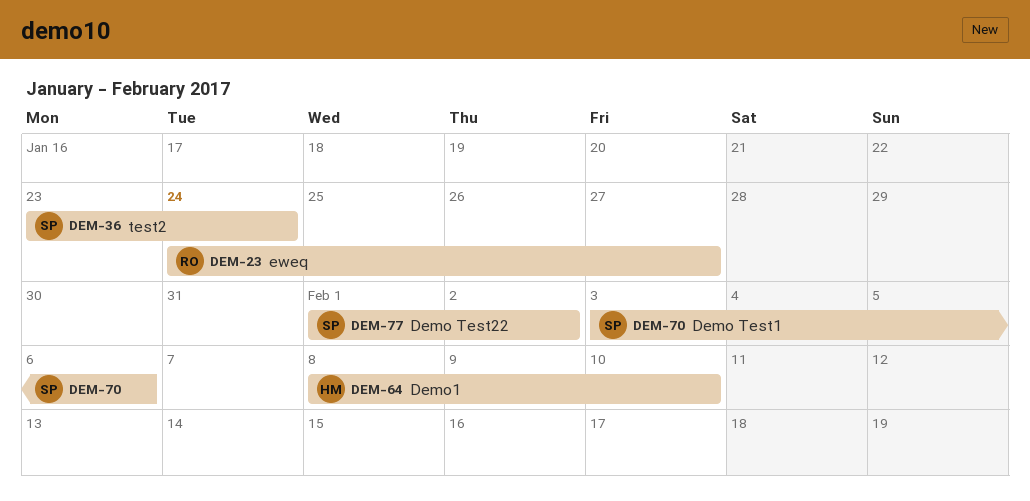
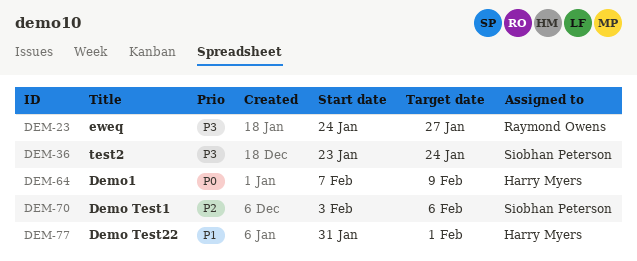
DEM-64, start: Feb 8 -> Feb 7
DEM-64, due: Feb 10 -> Feb 9
DEM-77, owner: Siobhan Peterson -> Harry Myers
DEM-77, start: Feb 1 -> Jan 31
DEM-77, due: Feb 2 -> Feb 1

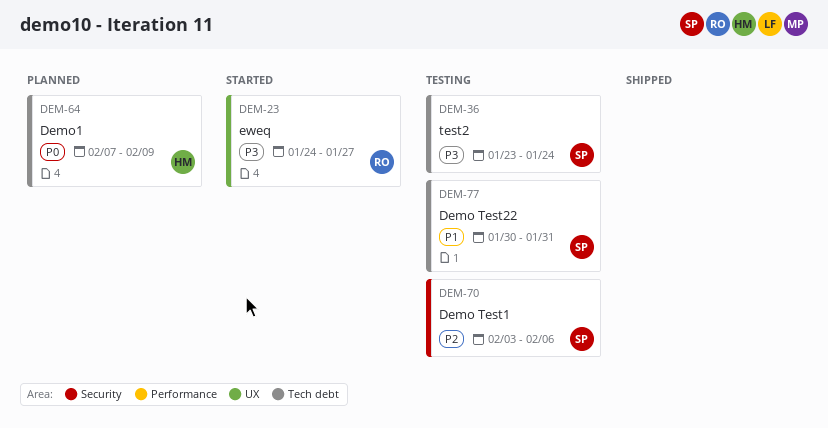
DEM-77, owner: Harry Myers -> Siobhan Peterson
DEM-77, start: Jan 31 -> Jan 30
DEM-77, due: Feb 1 -> Jan 31

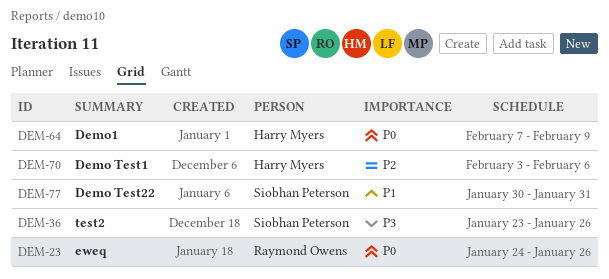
DEM-23, priority: P3 -> P0
DEM-23, due: Jan 27 -> Jan 26
DEM-36, due: Jan 24 -> Jan 26
DEM-70, owner: Siobhan Peterson -> Harry Myers

